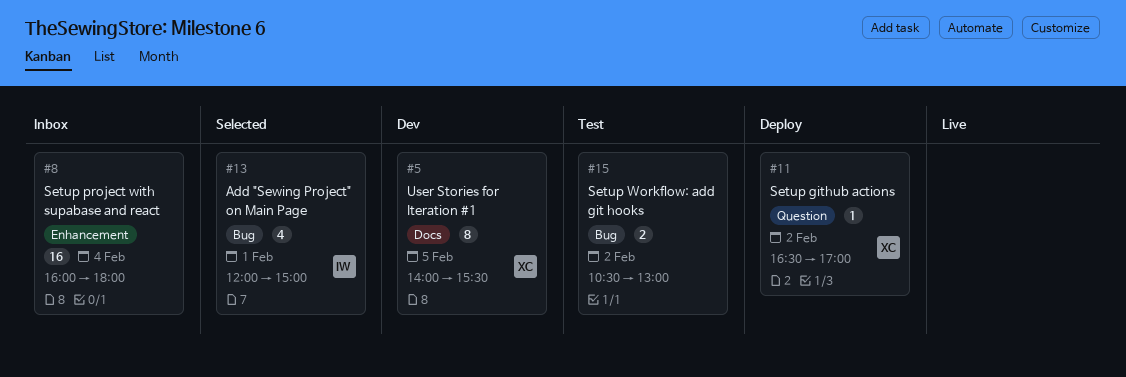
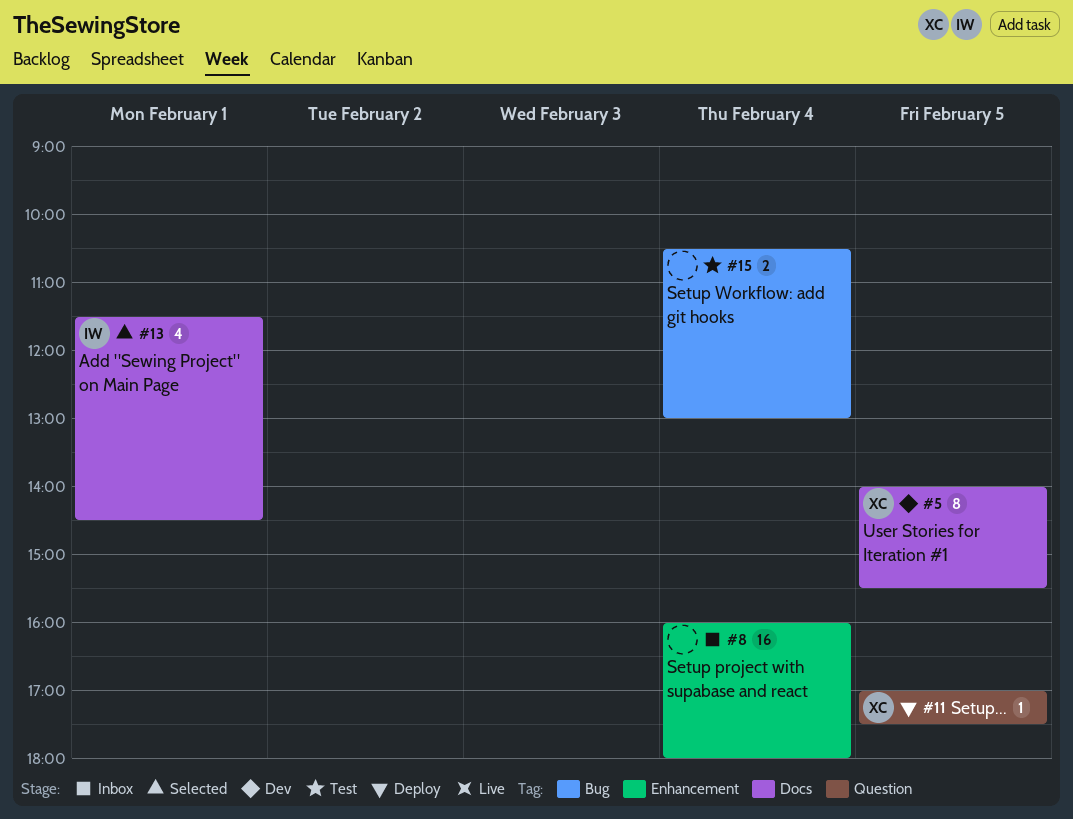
#11, day: Feb 2 -> Feb 5
#11, begins: 16:30 -> 17:00
#11, ends: 17:00 -> 17:30
#13, label: Bug -> Docs
#13, begins: 12:00 -> 11:30
#13, ends: 15:00 -> 14:30
#15, day: Feb 2 -> Feb 4

